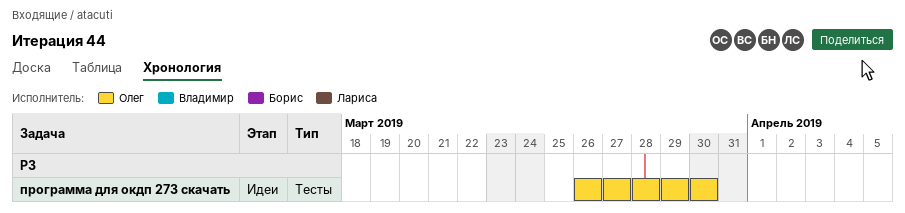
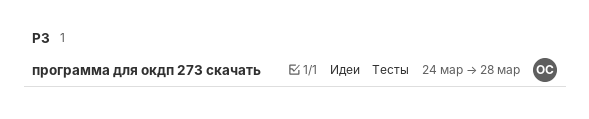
программа для окдп 273 скачать, start: Mar 26 -> Mar 24
программа для окдп 273 скачать, due: Mar 30 -> Mar 28

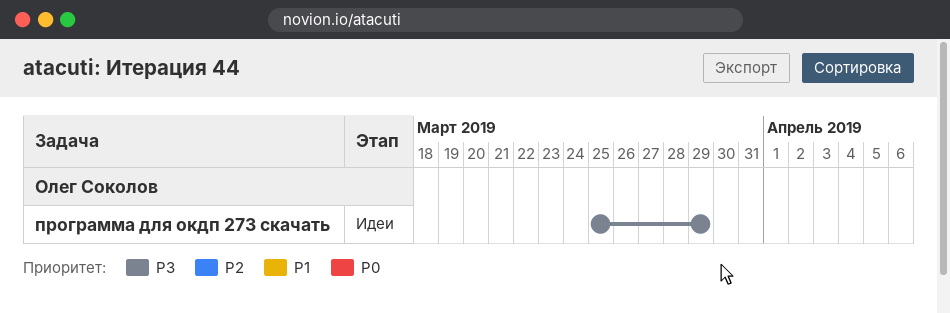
программа для окдп 273 скачать, start: Mar 24 -> Mar 25
программа для окдп 273 скачать, due: Mar 28 -> Mar 29

